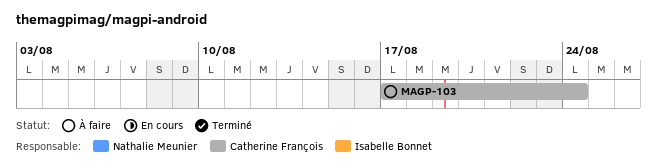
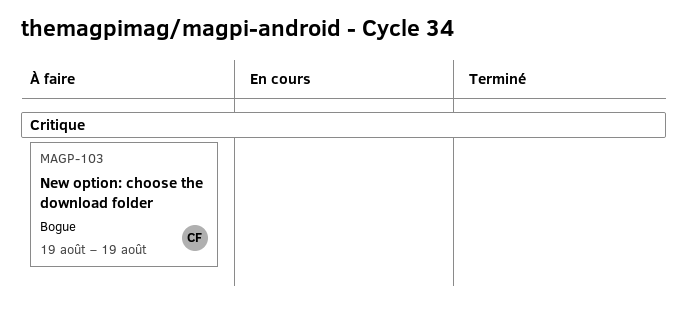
MAGP-103, start: Aug 17 -> Aug 19
MAGP-103, due: Aug 24 -> Aug 19

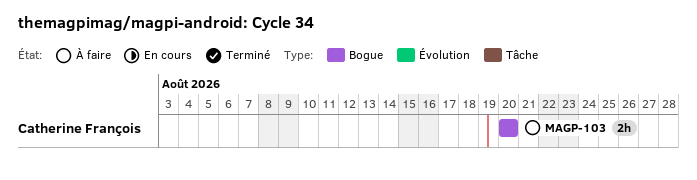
MAGP-103, start: Aug 19 -> Aug 20
MAGP-103, due: Aug 19 -> Aug 20

